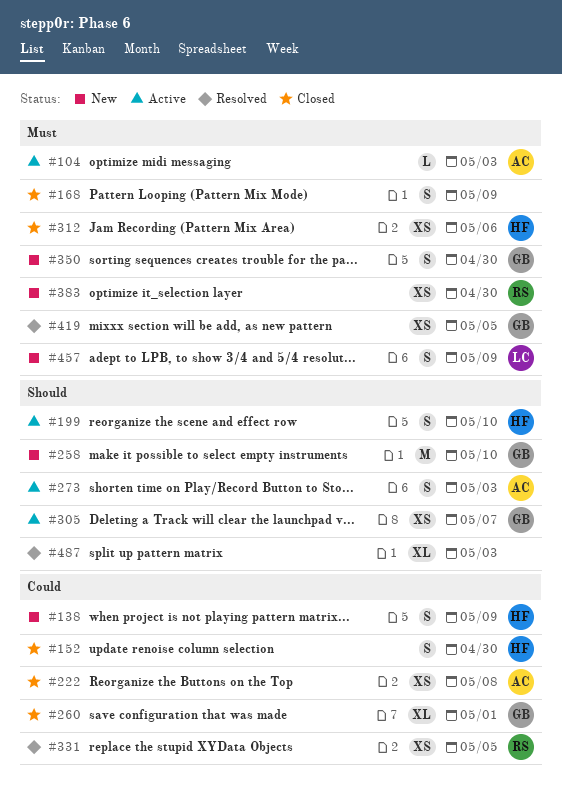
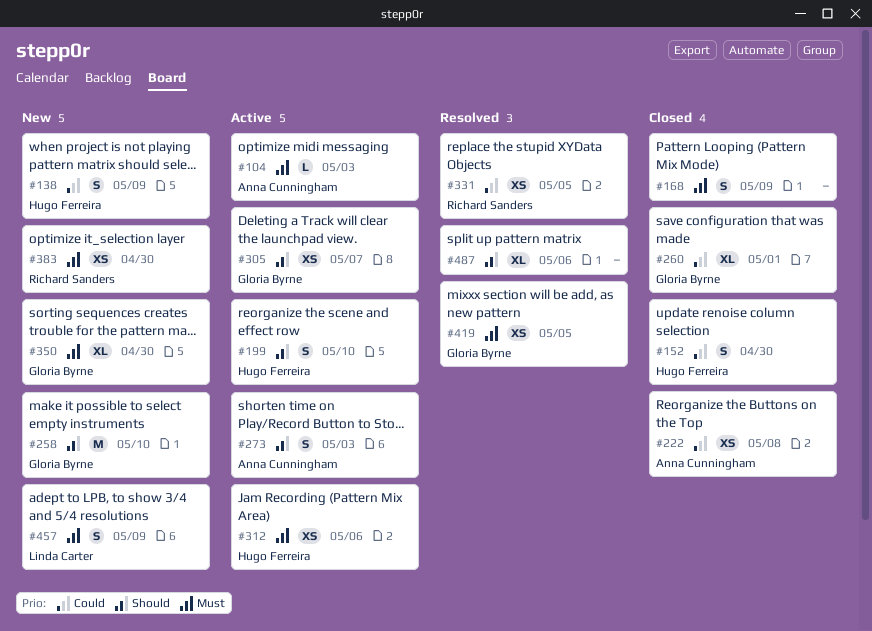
#312, status: Closed -> Active
#350, estimate: S -> XL
#487, due: May 3 -> May 6

